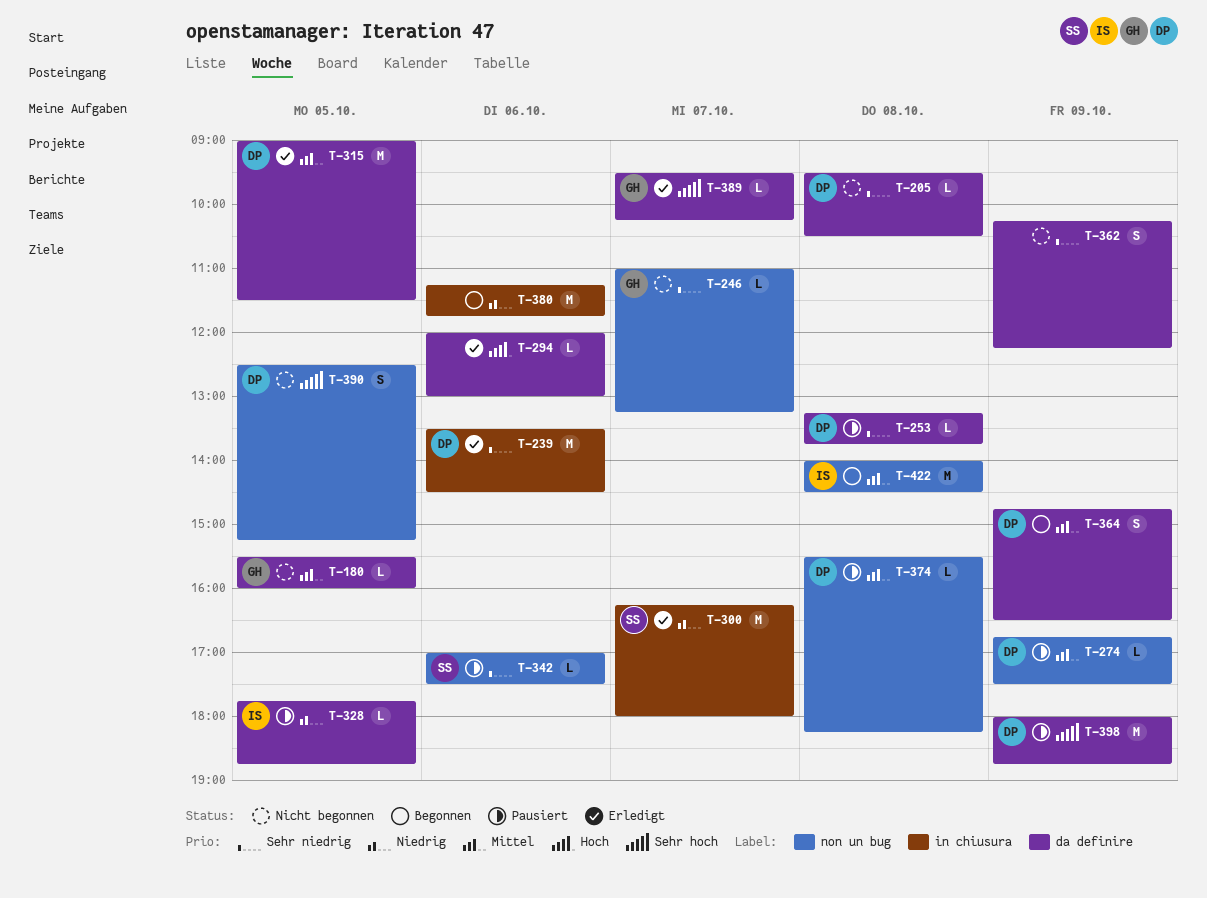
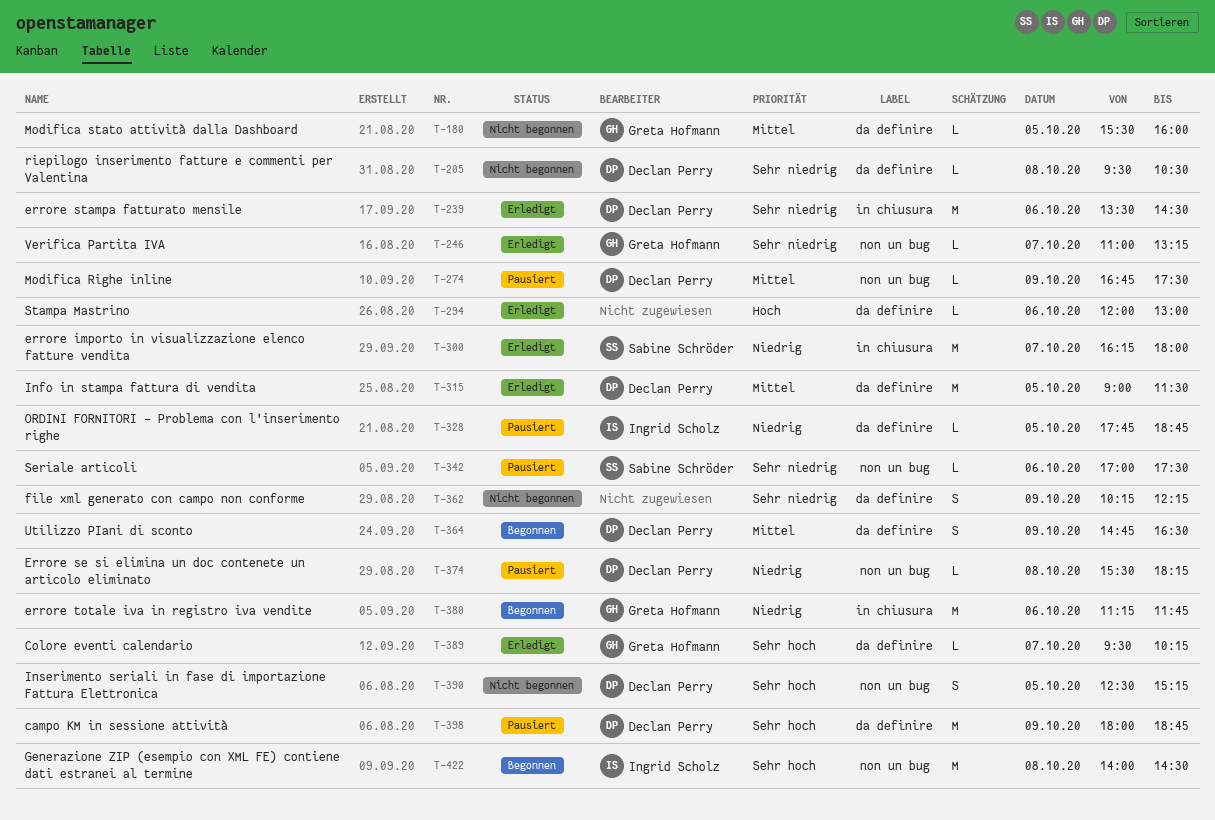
T-246, status: Nicht begonnen -> Erledigt
T-253: present -> none
T-374, priority: Mittel -> Niedrig
T-380, owner: none -> Greta Hofmann
T-422, priority: Mittel -> Sehr hoch

